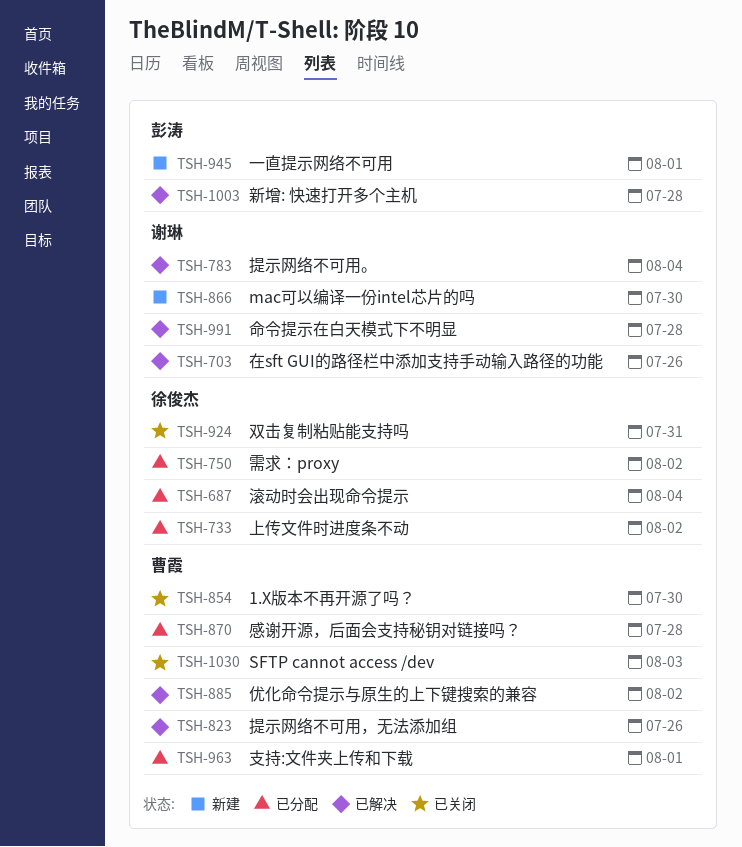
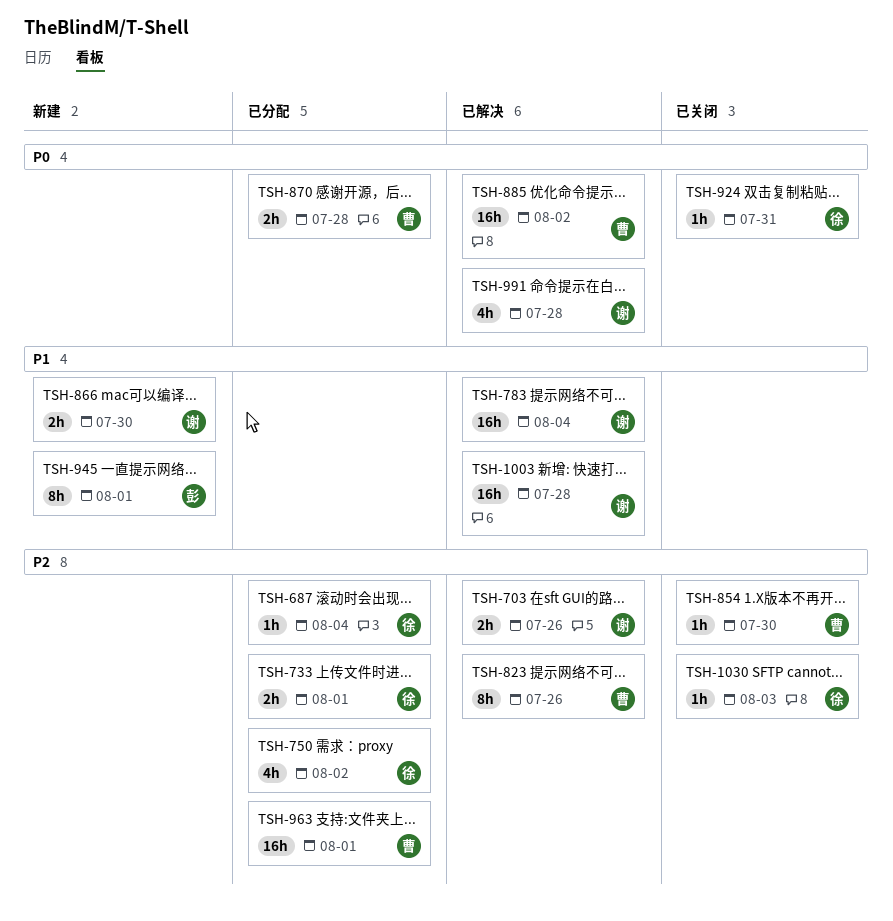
TSH-733, due: Aug 2 -> Aug 1
TSH-1003, owner: 彭涛 -> 谢琳
TSH-1030, owner: 曹霞 -> 徐俊杰

